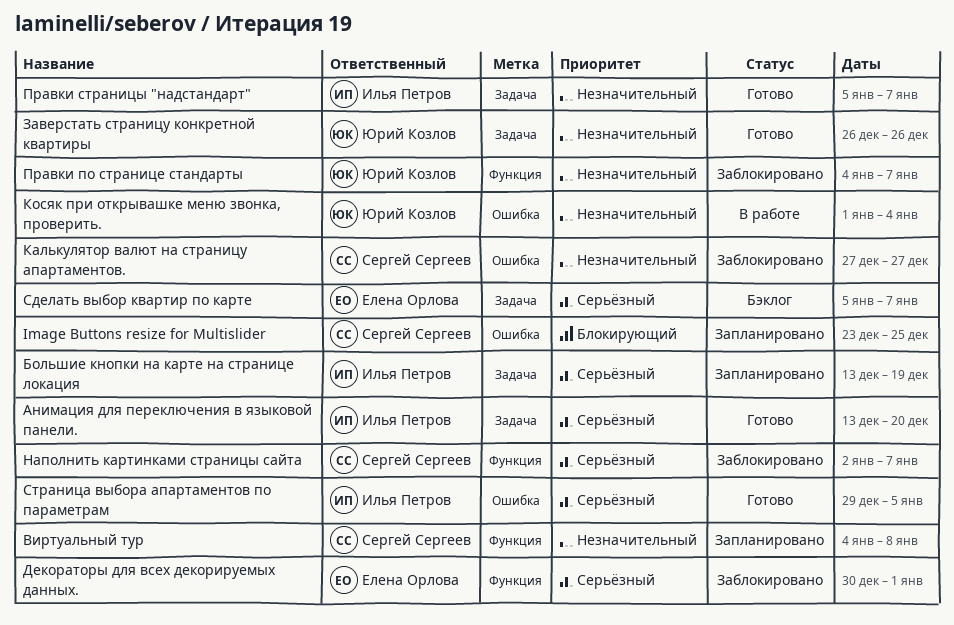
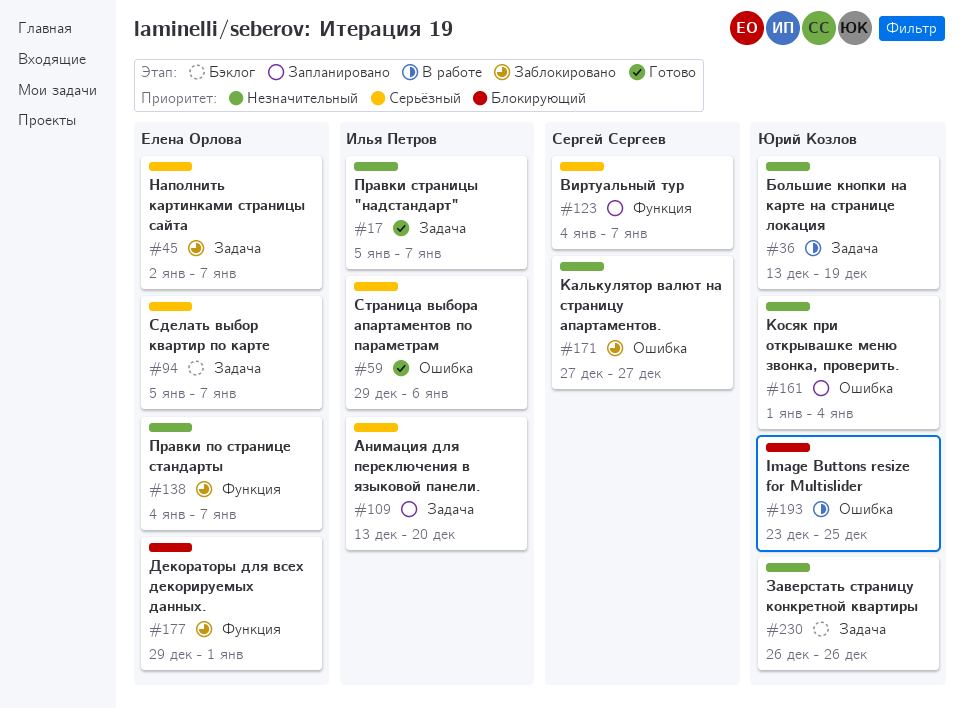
Image Buttons resize for Multislider, status: Запланировано -> В работе
Image Buttons resize for Multislider, owner: Сергей Сергеев -> Юрий Козлов
Анимация для переключения в языковой панели., status: Готово -> Запланировано
Большие кнопки на карте на странице локация, status: Запланировано -> В работе
Большие кнопки на карте на странице локация, owner: Илья Петров -> Юрий Козлов
Большие кнопки на карте на странице локация, priority: Серьёзный -> Незначительный
Виртуальный тур, priority: Незначительный -> Серьёзный
Виртуальный тур, due: Jan 8 -> Jan 7
Декораторы для всех декорируемых данных., priority: Серьёзный -> Блокирующий
Декораторы для всех декорируемых данных., start: Dec 30 -> Dec 29
Заверстать страницу конкретной квартиры, status: Готово -> Бэклог
Косяк при открывашке меню звонка, проверить., status: В работе -> Запланировано
Наполнить картинками страницы сайта, owner: Сергей Сергеев -> Елена Орлова
Наполнить картинками страницы сайта, label: Функция -> Задача
Правки по странице стандарты, owner: Юрий Козлов -> Елена Орлова
Страница выбора апартаментов по параметрам, due: Jan 5 -> Jan 6

